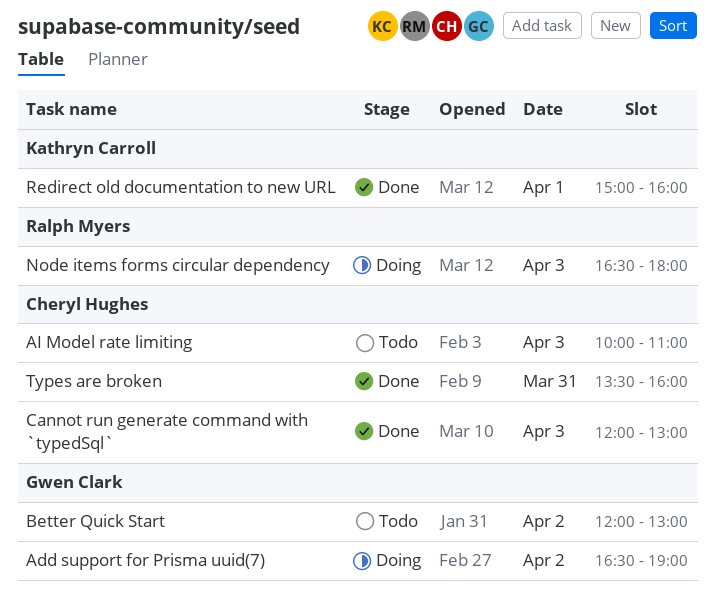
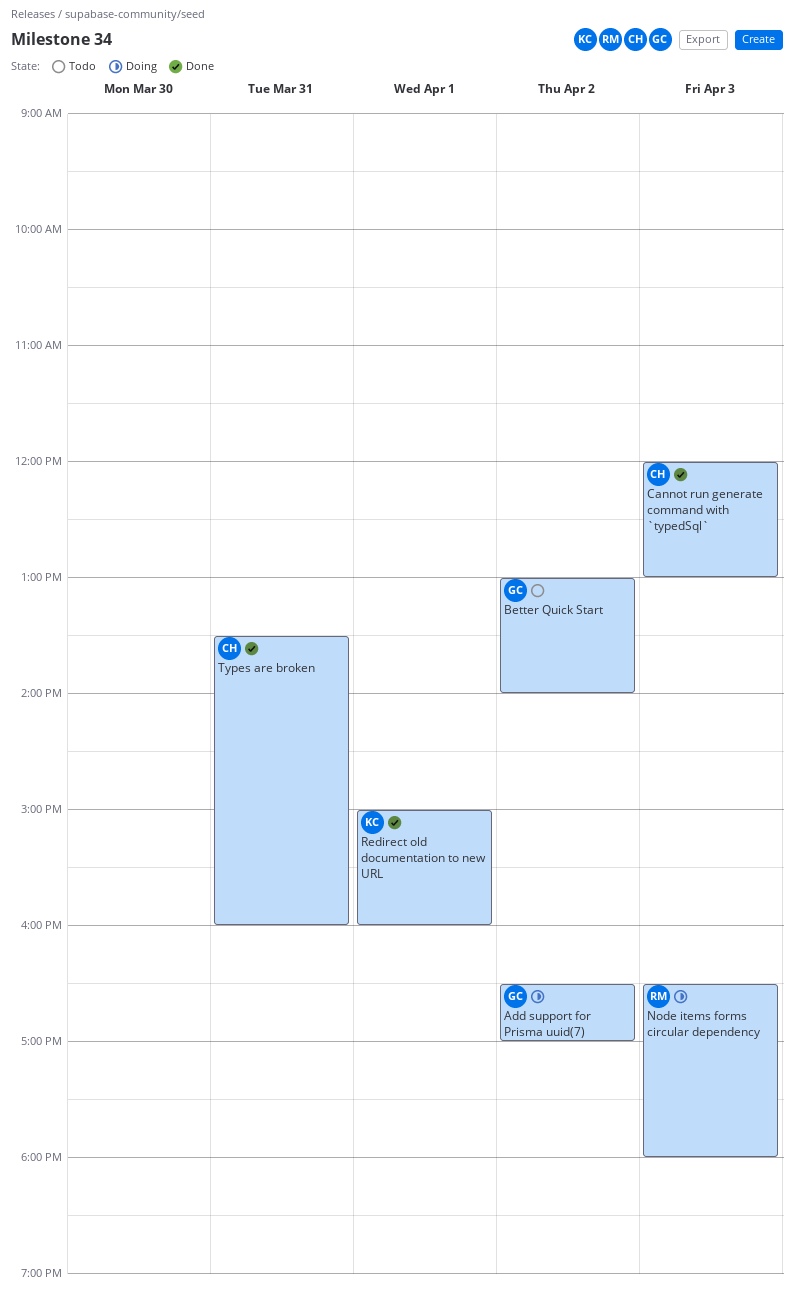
Add support for Prisma uuid(7), ends: 19:00 -> 17:00
AI Model rate limiting: present -> none
Better Quick Start, begins: 12:00 -> 13:00
Better Quick Start, ends: 13:00 -> 14:00

